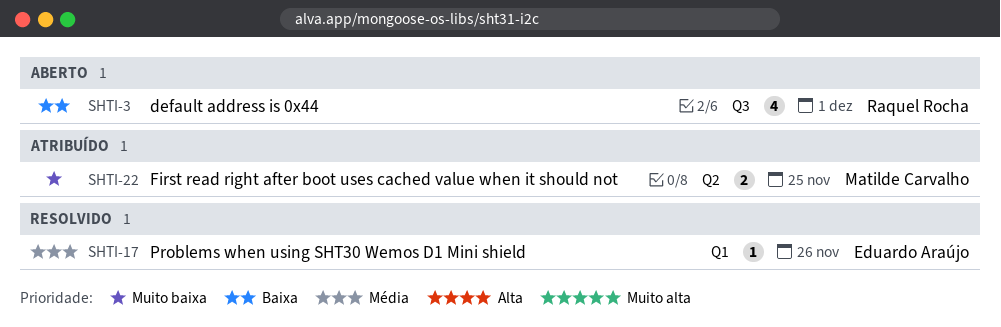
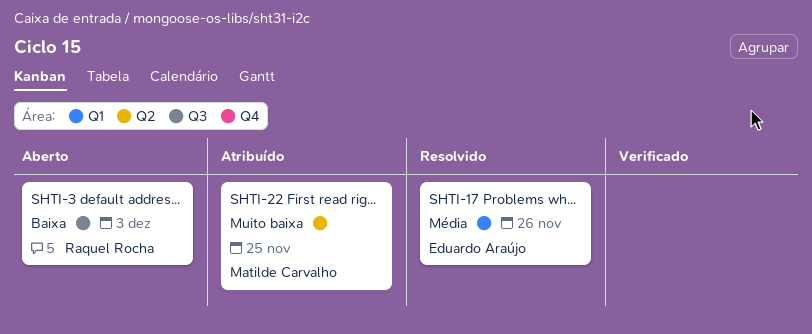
SHTI-3, due: Dec 1 -> Dec 3

